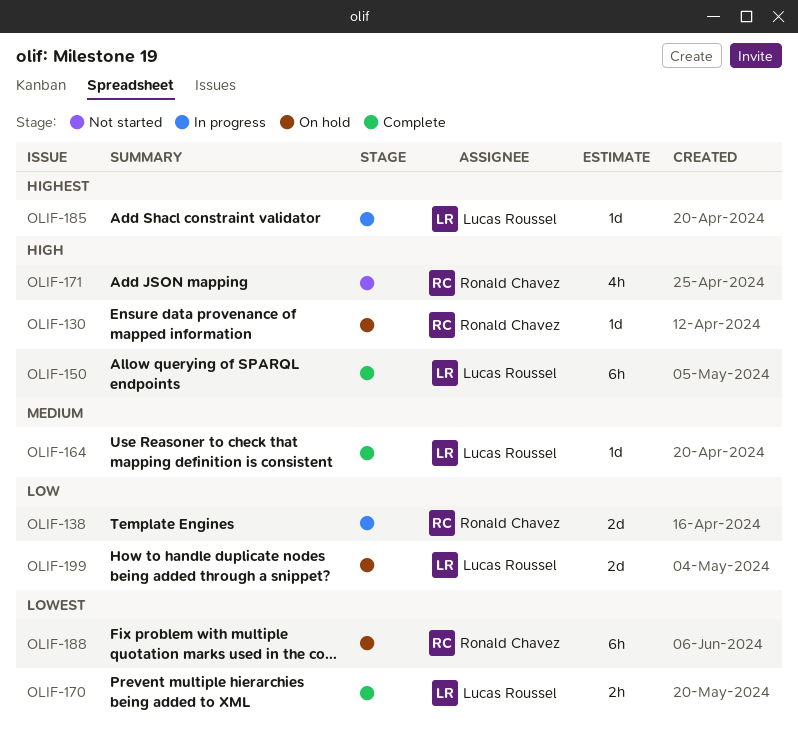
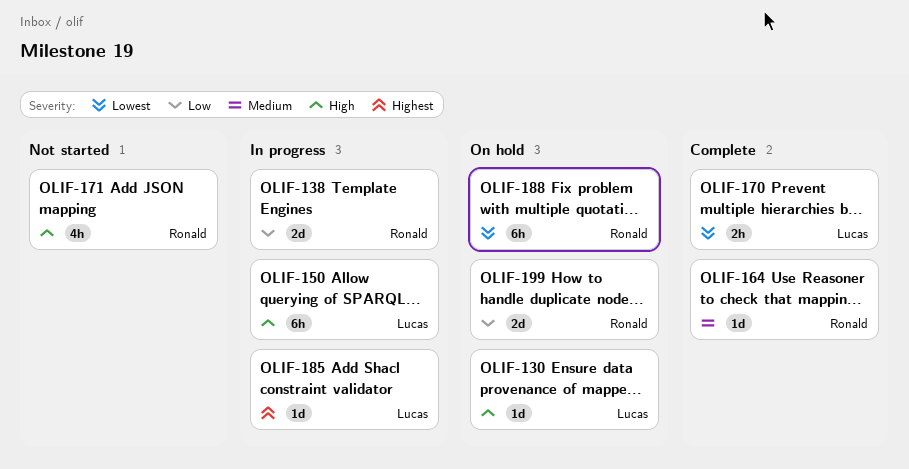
OLIF-130, owner: Ronald Chavez -> Lucas Roussel
OLIF-150, status: Complete -> In progress
OLIF-164, owner: Lucas Roussel -> Ronald Chavez
OLIF-199, owner: Lucas Roussel -> Ronald Chavez

